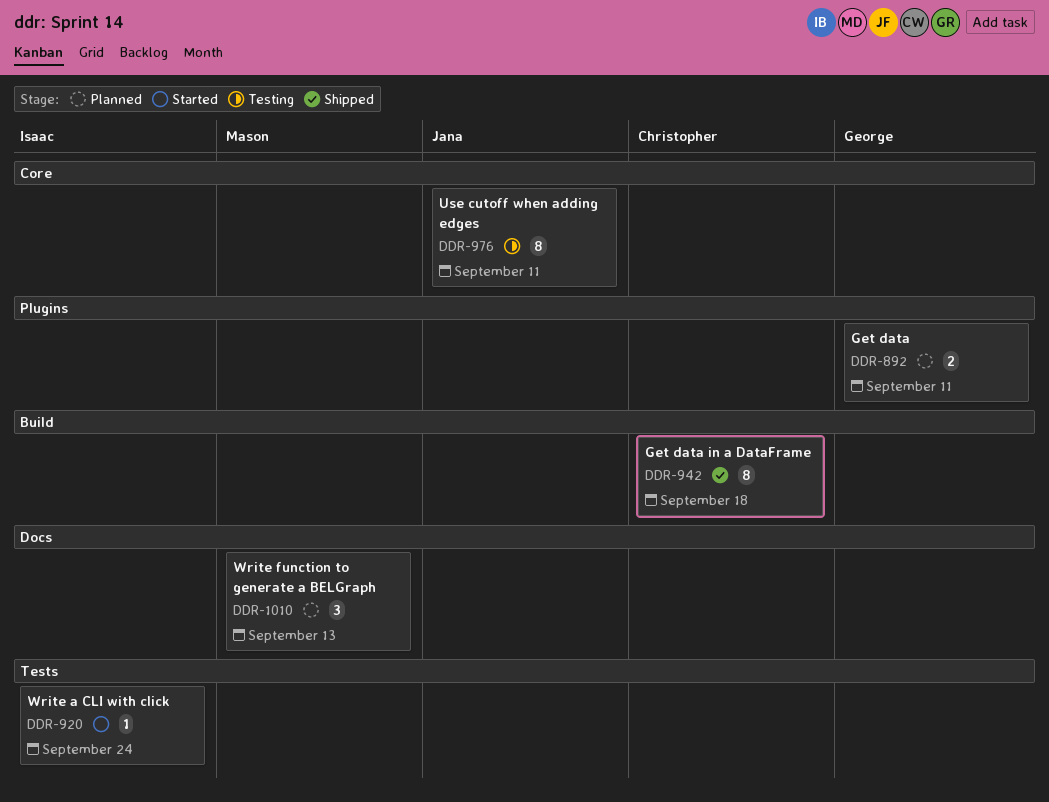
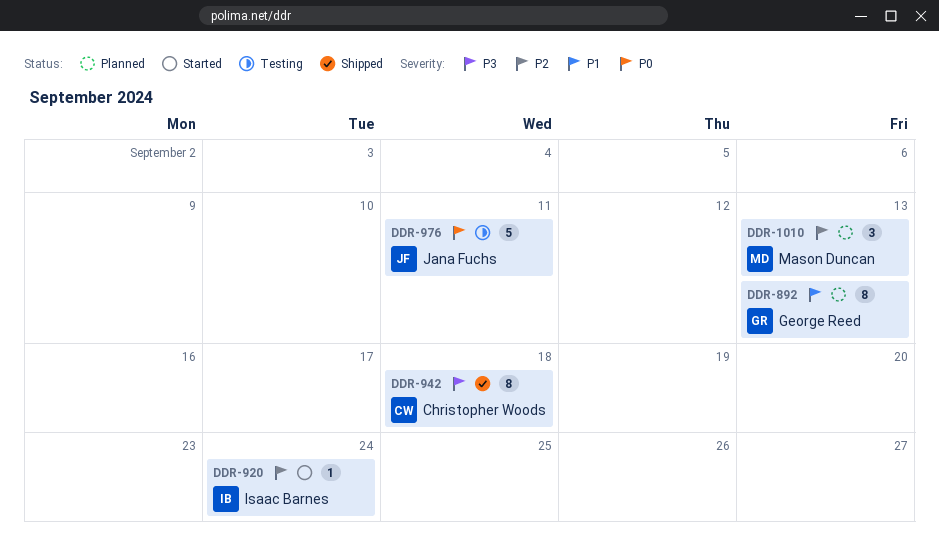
DDR-892, estimate: 2 -> 8
DDR-892, due: Sep 11 -> Sep 13
DDR-976, estimate: 8 -> 5

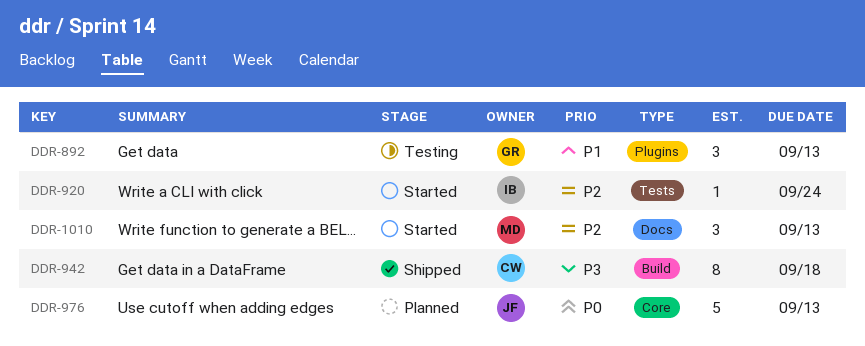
DDR-892, status: Planned -> Testing
DDR-892, estimate: 8 -> 3
DDR-976, status: Testing -> Planned
DDR-976, due: Sep 11 -> Sep 13
DDR-1010, status: Planned -> Started

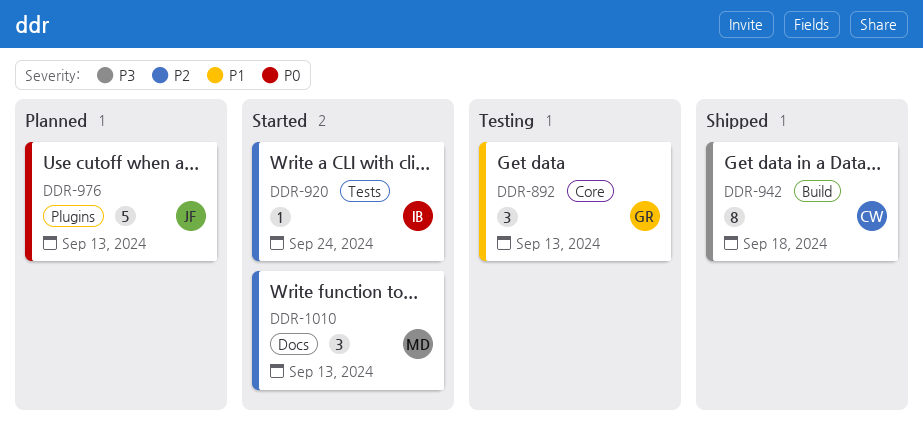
DDR-892, label: Plugins -> Core
DDR-976, label: Core -> Plugins

